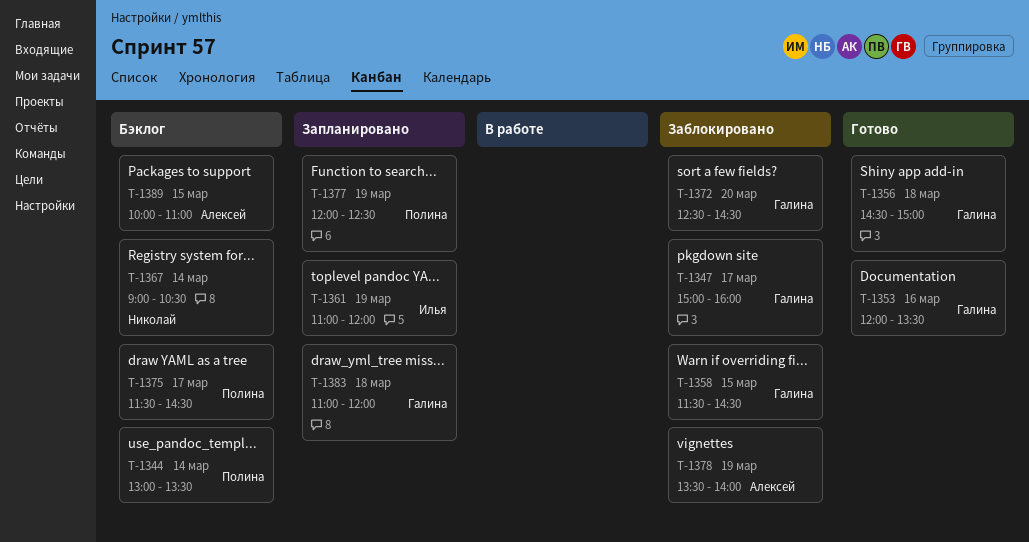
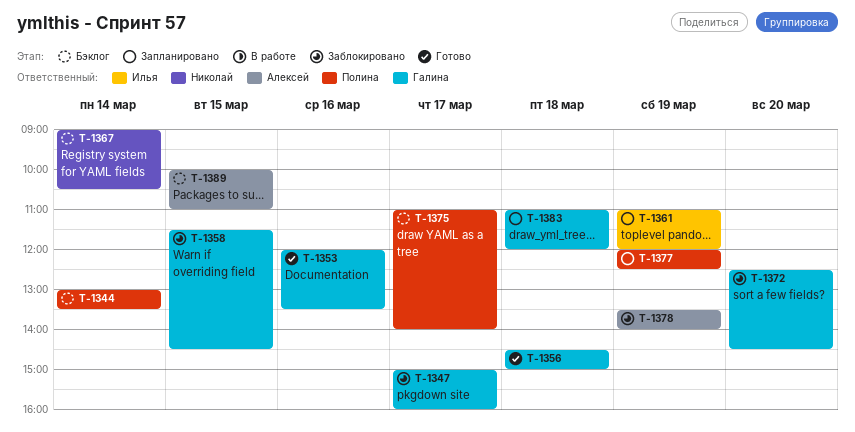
T-1375, begins: 11:30 -> 11:00
T-1375, ends: 14:30 -> 14:00

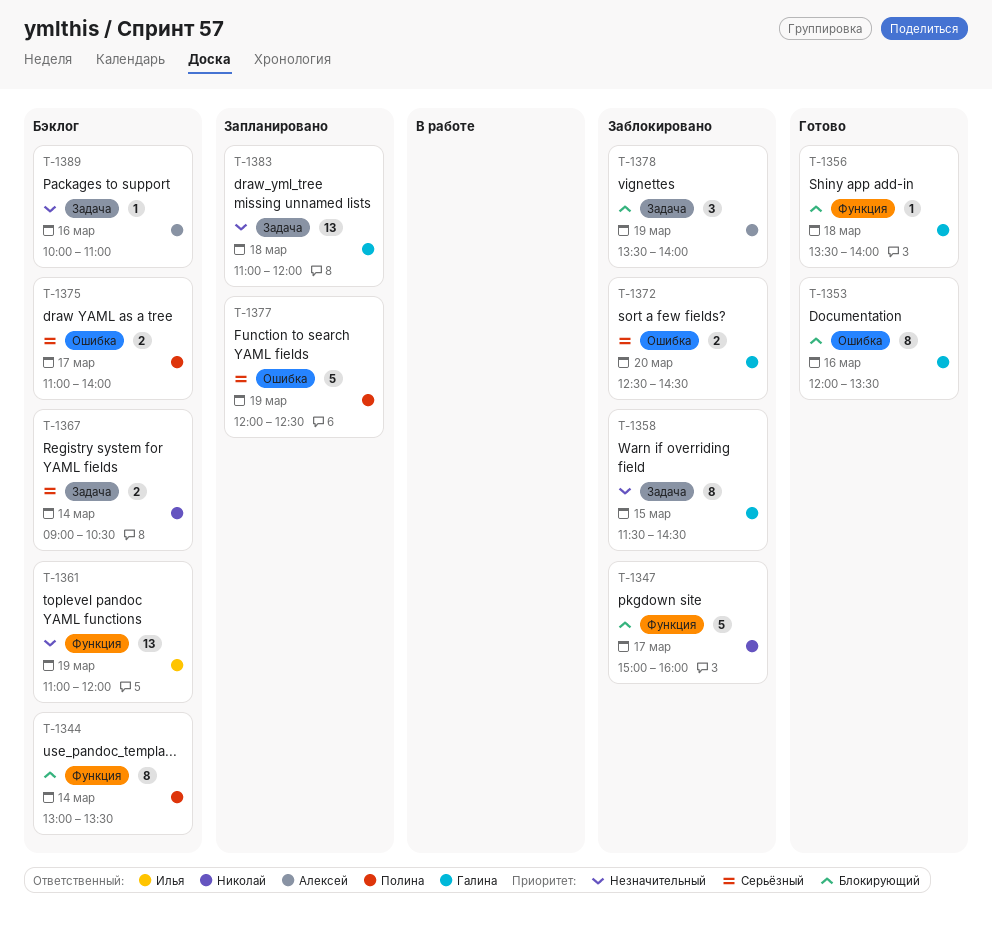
T-1347, owner: Галина -> Николай
T-1356, begins: 14:30 -> 13:30
T-1356, ends: 15:00 -> 14:00
T-1361, status: Запланировано -> Бэклог
T-1389, day: Mar 15 -> Mar 16

